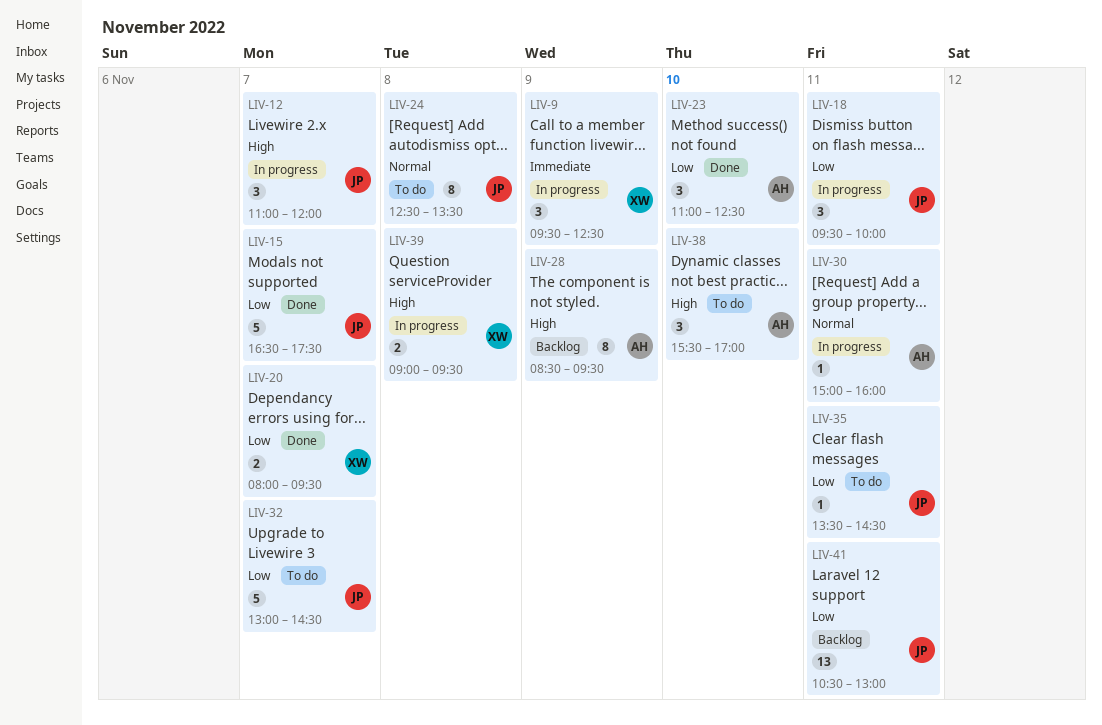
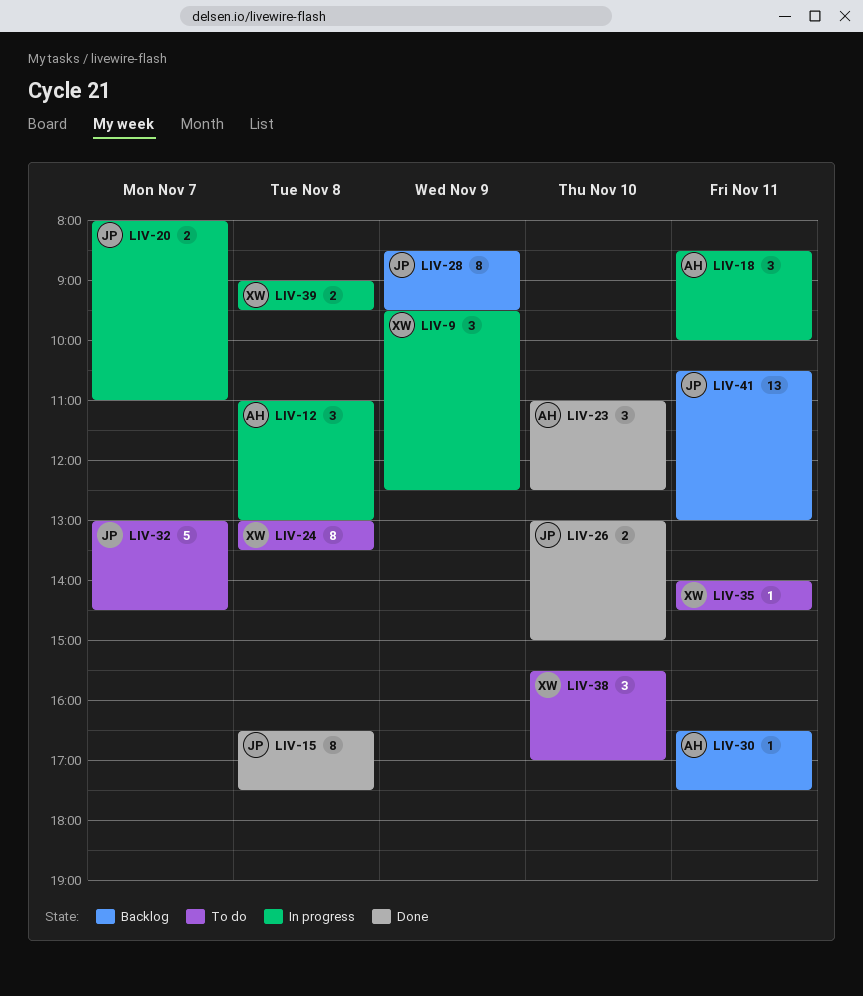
LIV-12, owner: JP -> AH
LIV-12, day: Nov 7 -> Nov 8
LIV-12, ends: 12:00 -> 13:00
LIV-15, estimate: 5 -> 8
LIV-15, day: Nov 7 -> Nov 8
LIV-18, owner: JP -> AH
LIV-18, begins: 09:30 -> 08:30
LIV-20, status: Done -> In progress
LIV-20, owner: XW -> JP
LIV-20, ends: 09:30 -> 11:00
LIV-24, owner: JP -> XW
LIV-24, begins: 12:30 -> 13:00
LIV-26: none -> present
LIV-28, owner: AH -> JP
LIV-30, status: In progress -> Backlog
LIV-30, begins: 15:00 -> 16:30
LIV-30, ends: 16:00 -> 17:30
LIV-35, owner: JP -> XW
LIV-35, begins: 13:30 -> 14:00
LIV-38, owner: AH -> XW

